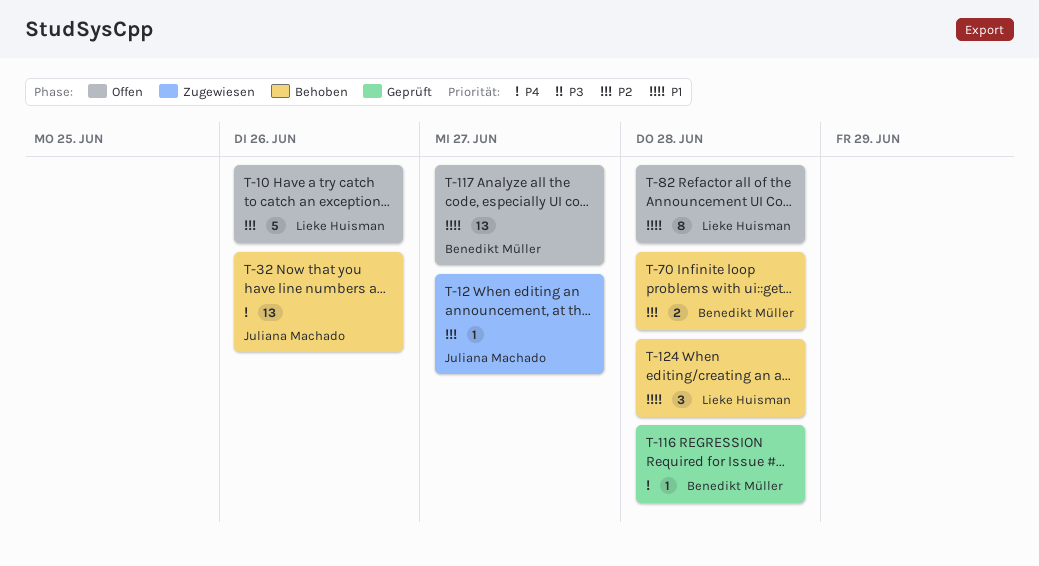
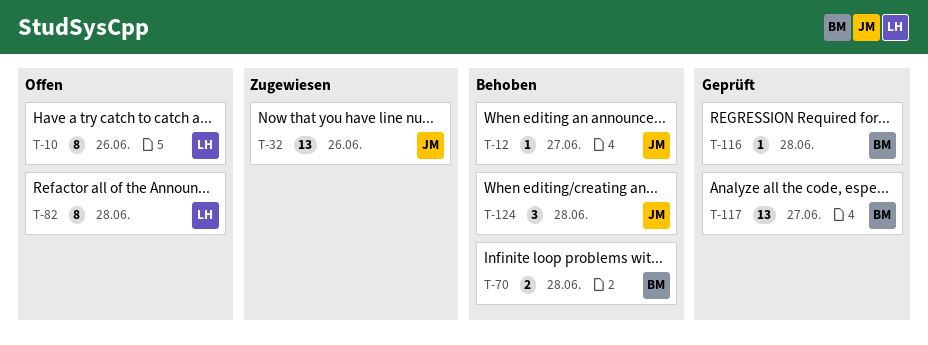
T-10, estimate: 5 -> 8
T-12, status: Zugewiesen -> Behoben
T-32, status: Behoben -> Zugewiesen
T-117, status: Offen -> Geprüft
T-124, owner: Lieke Huisman -> Juliana Machado

